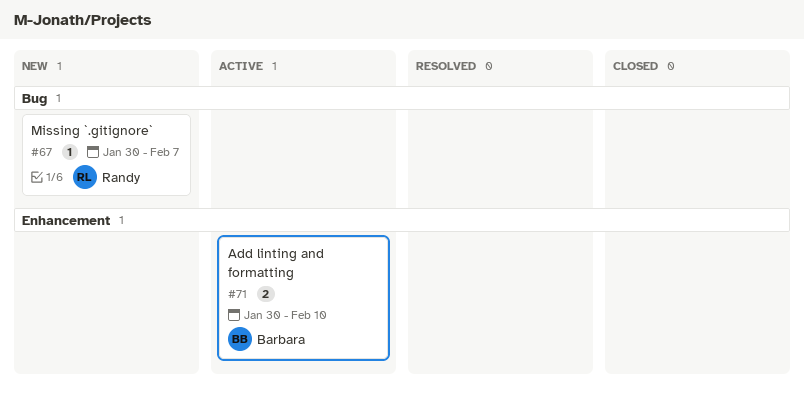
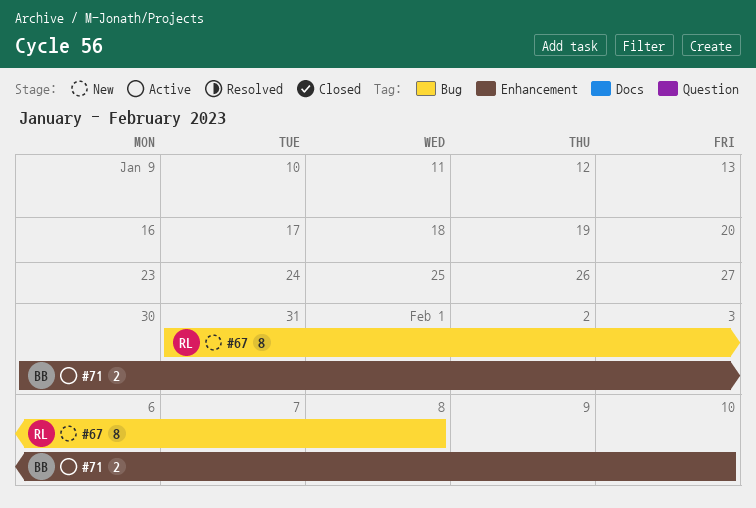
#67, estimate: 1 -> 8
#67, start: Jan 30 -> Jan 31
#67, due: Feb 7 -> Feb 8

